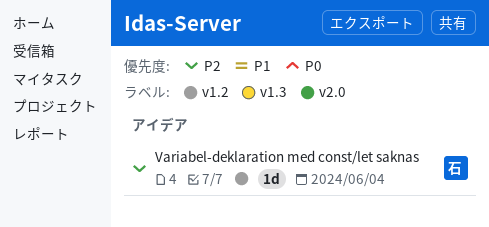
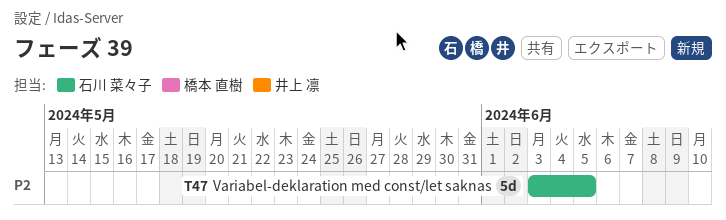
Variabel-deklaration med const/let saknas, estimate: 1d -> 5d
Variabel-deklaration med const/let saknas, due: Jun 4 -> Jun 5

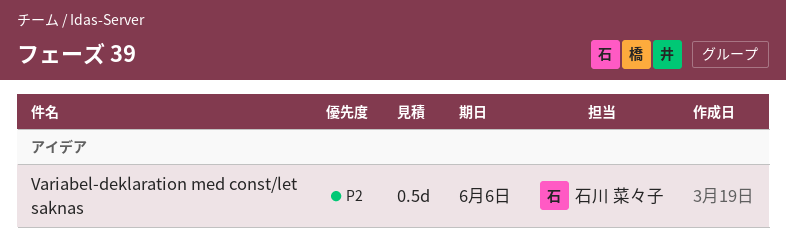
Variabel-deklaration med const/let saknas, estimate: 5d -> 0.5d
Variabel-deklaration med const/let saknas, due: Jun 5 -> Jun 6

